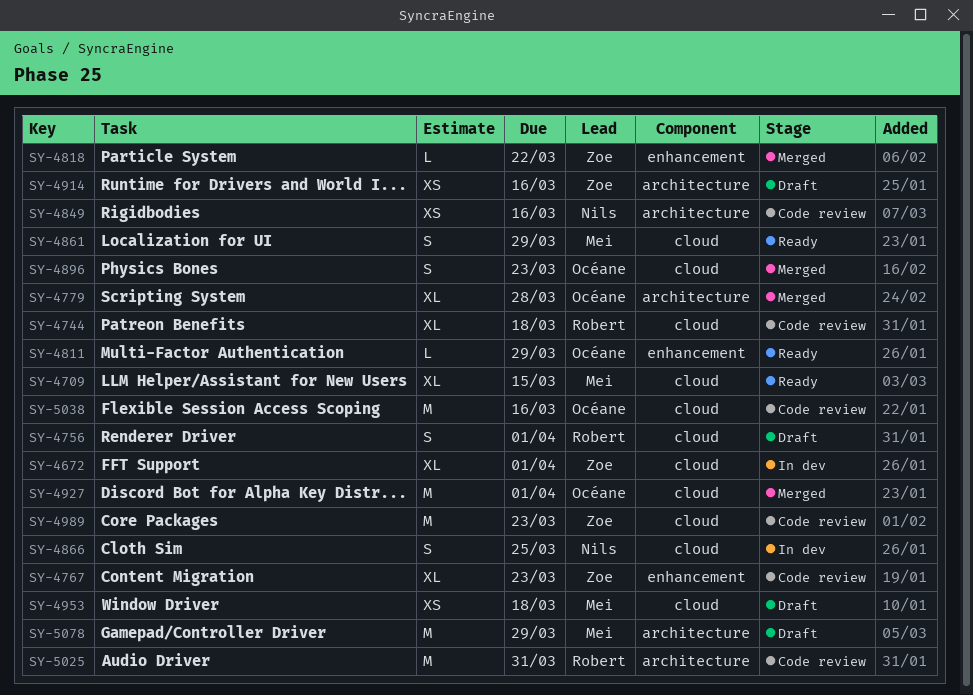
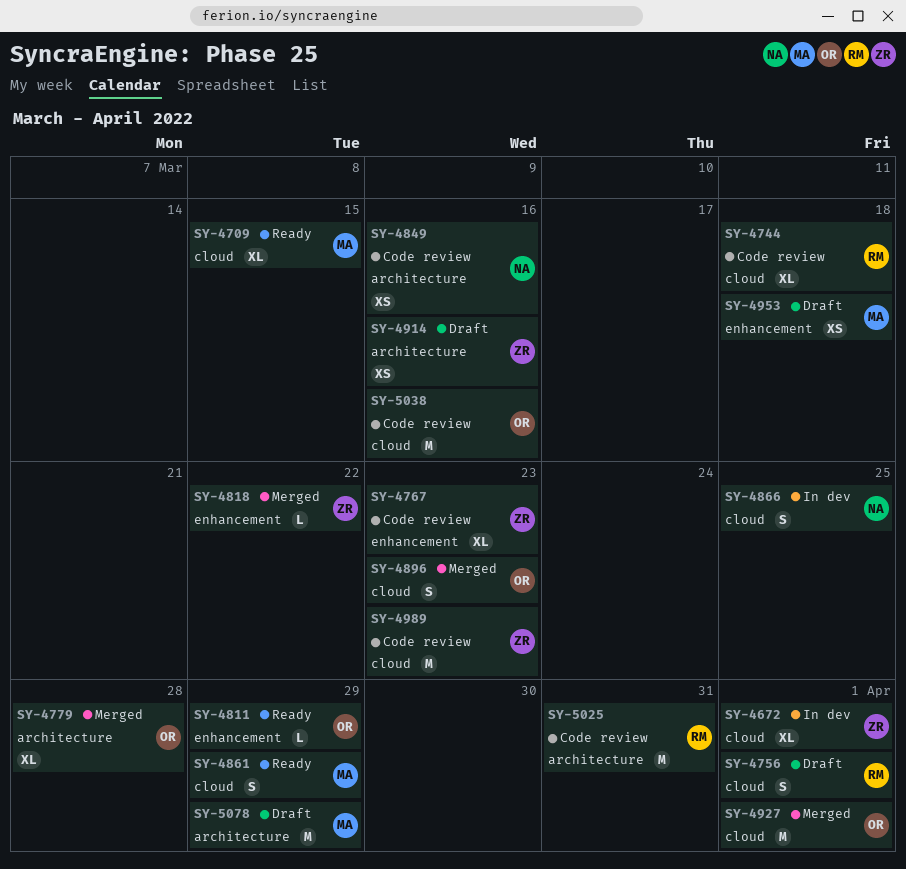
SY-4953, label: cloud -> enhancement

